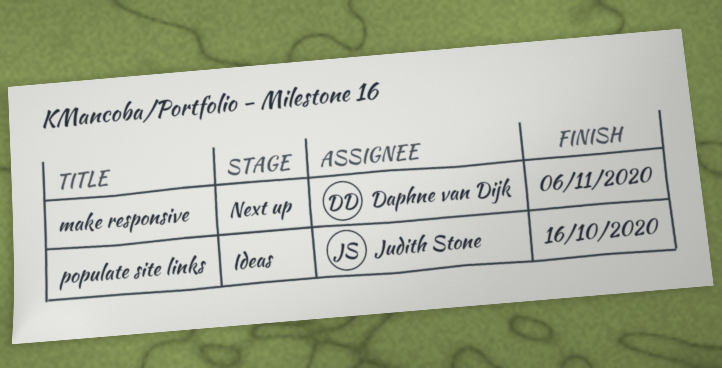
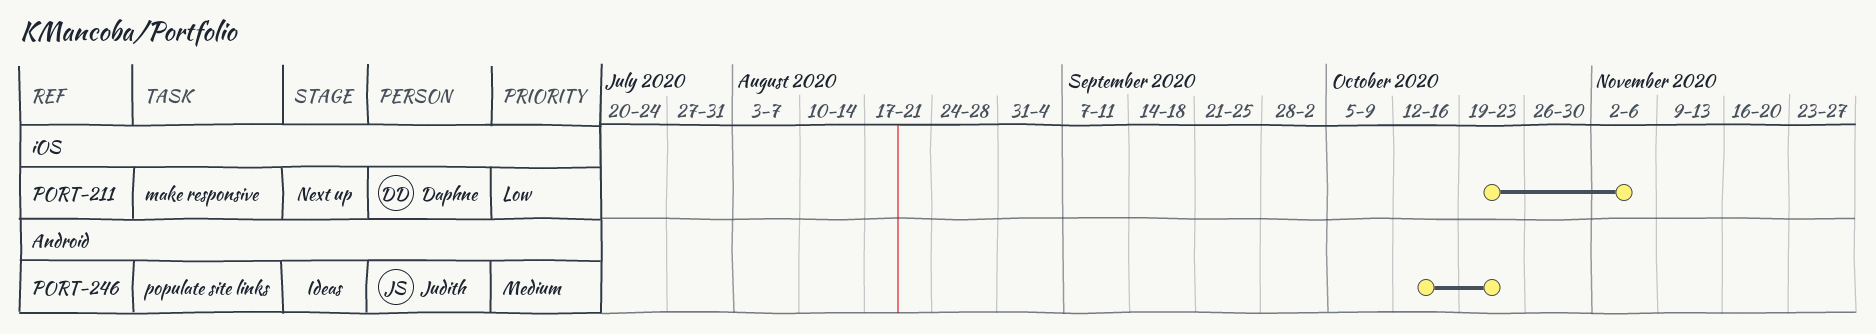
populate site links, due: Oct 16 -> Oct 23

